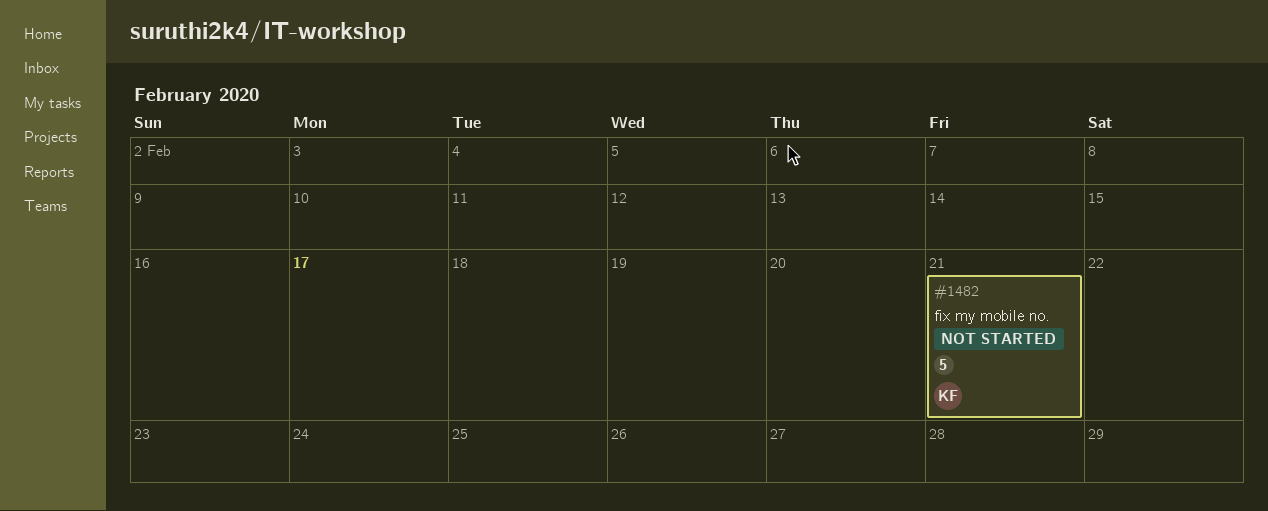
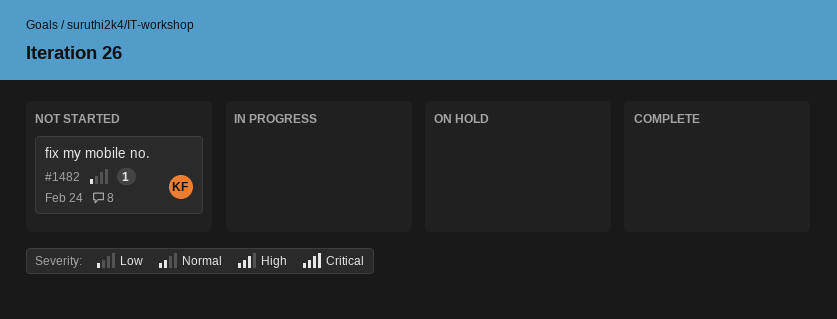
#1482, estimate: 5 -> 1
#1482, due: Feb 21 -> Feb 24

